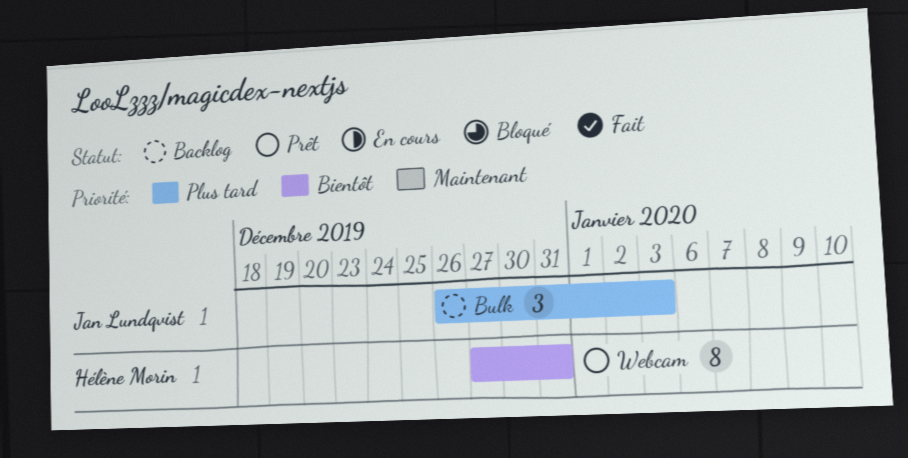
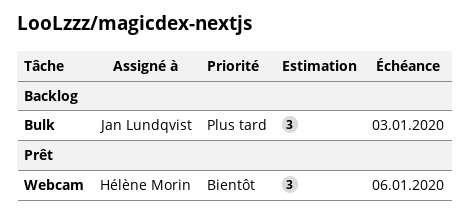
Webcam, estimate: 8 -> 3
Webcam, due: Dec 31 -> Jan 6

